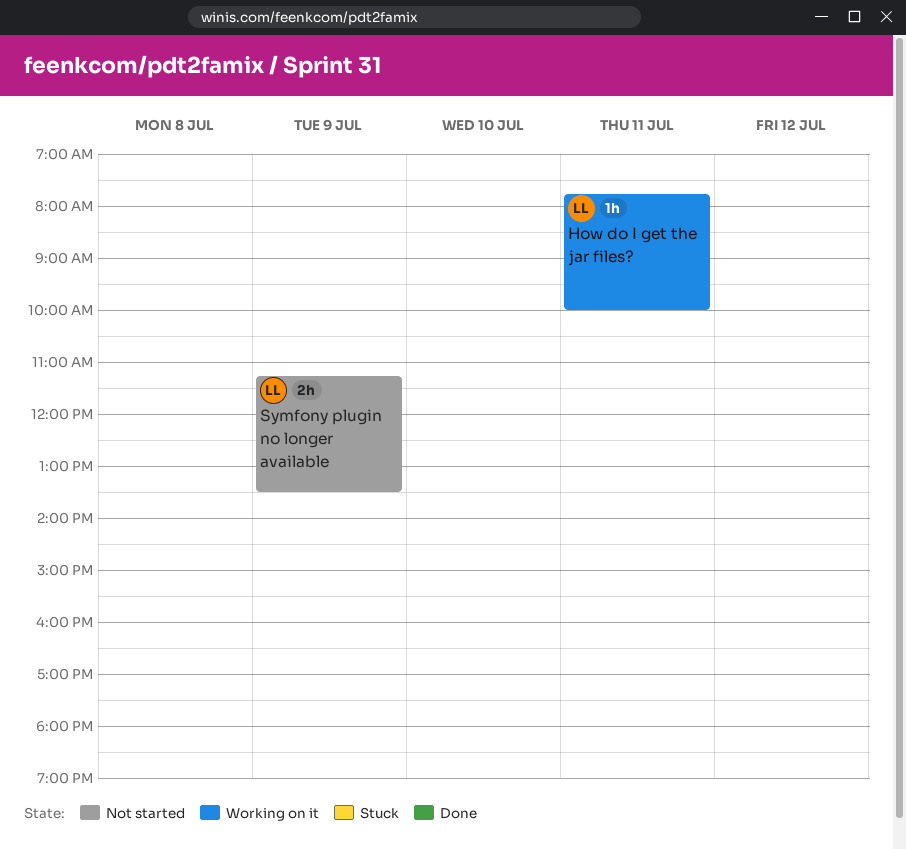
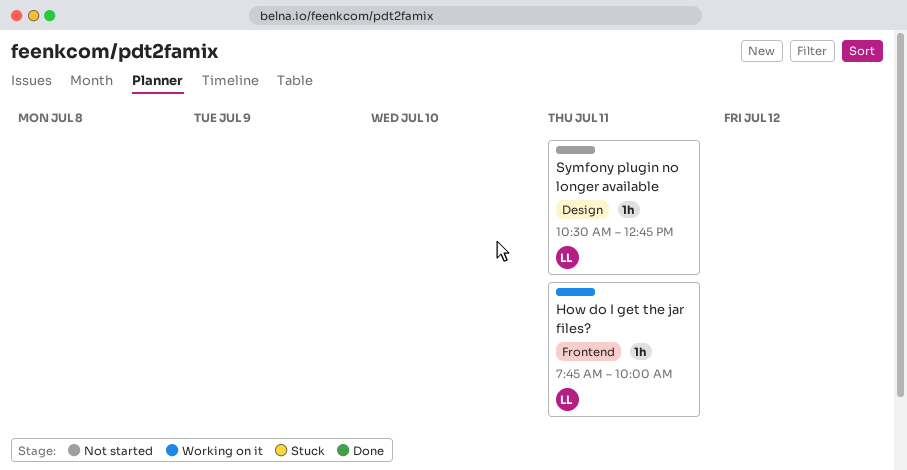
Symfony plugin no longer available, estimate: 2h -> 1h
Symfony plugin no longer available, day: Jul 9 -> Jul 11
Symfony plugin no longer available, begins: 11:15 -> 10:30
Symfony plugin no longer available, ends: 13:30 -> 12:45

